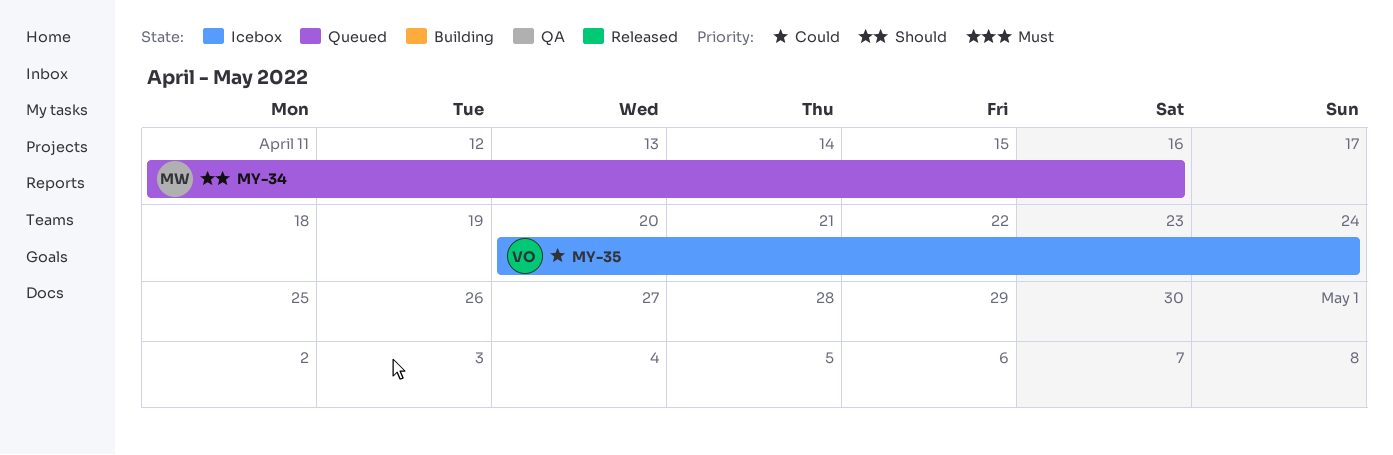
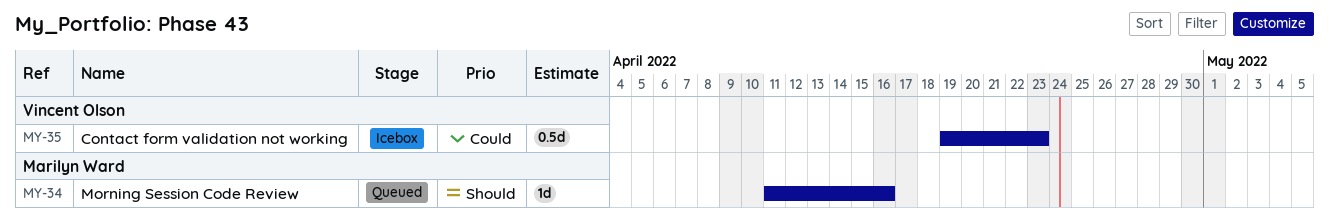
MY-35, start: Apr 20 -> Apr 19
MY-35, due: Apr 24 -> Apr 23

